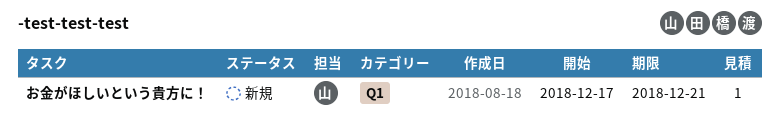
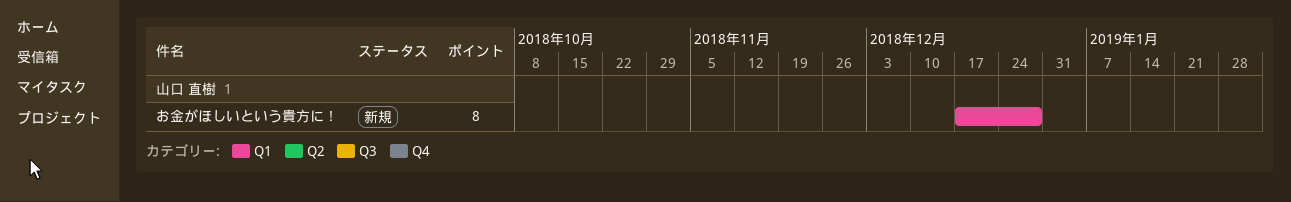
お金がほしいという貴方に！, estimate: 1 -> 8
お金がほしいという貴方に！, due: Dec 21 -> Dec 28

